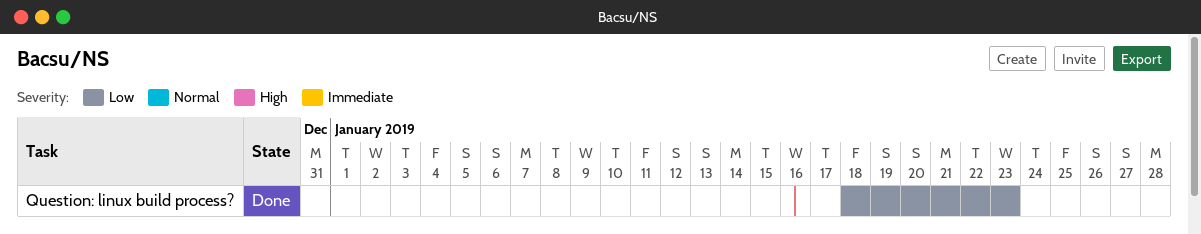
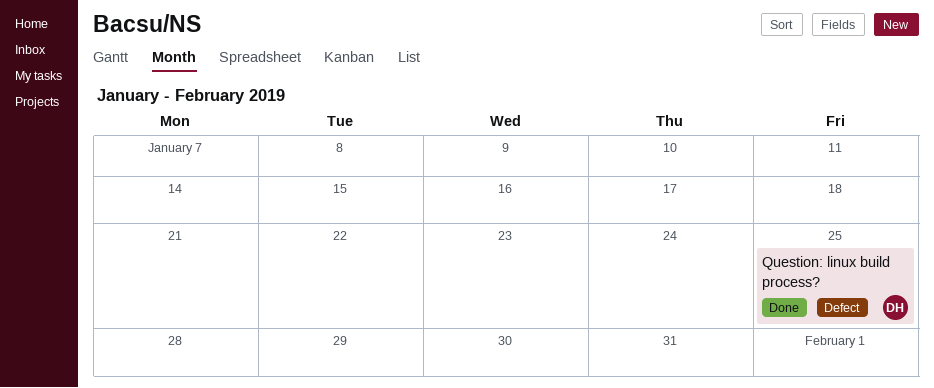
Question: linux build process?, due: Jan 23 -> Jan 25

